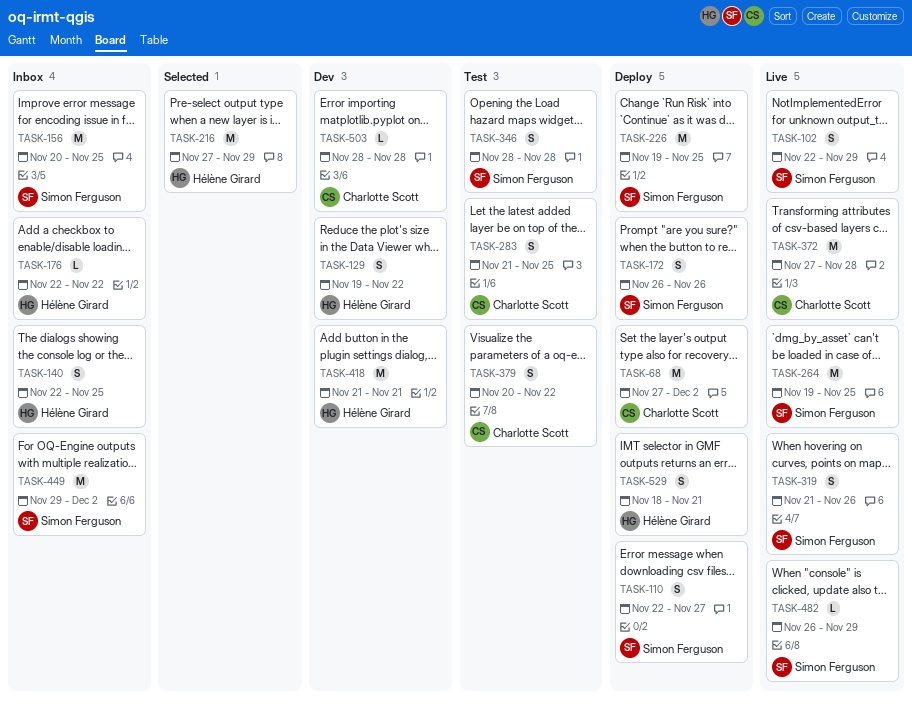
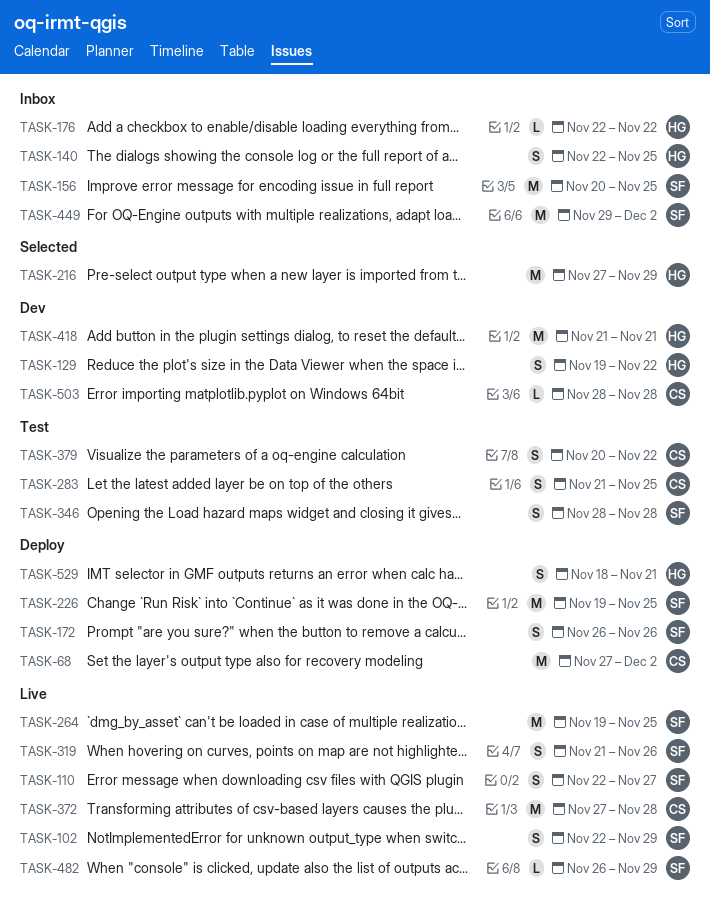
TASK-110, status: Deploy -> Live

